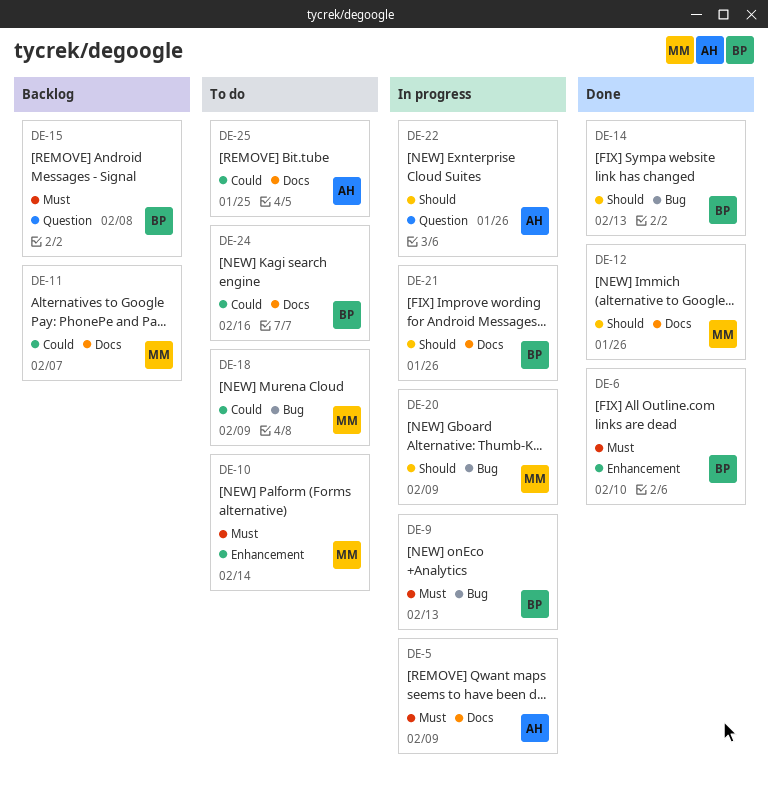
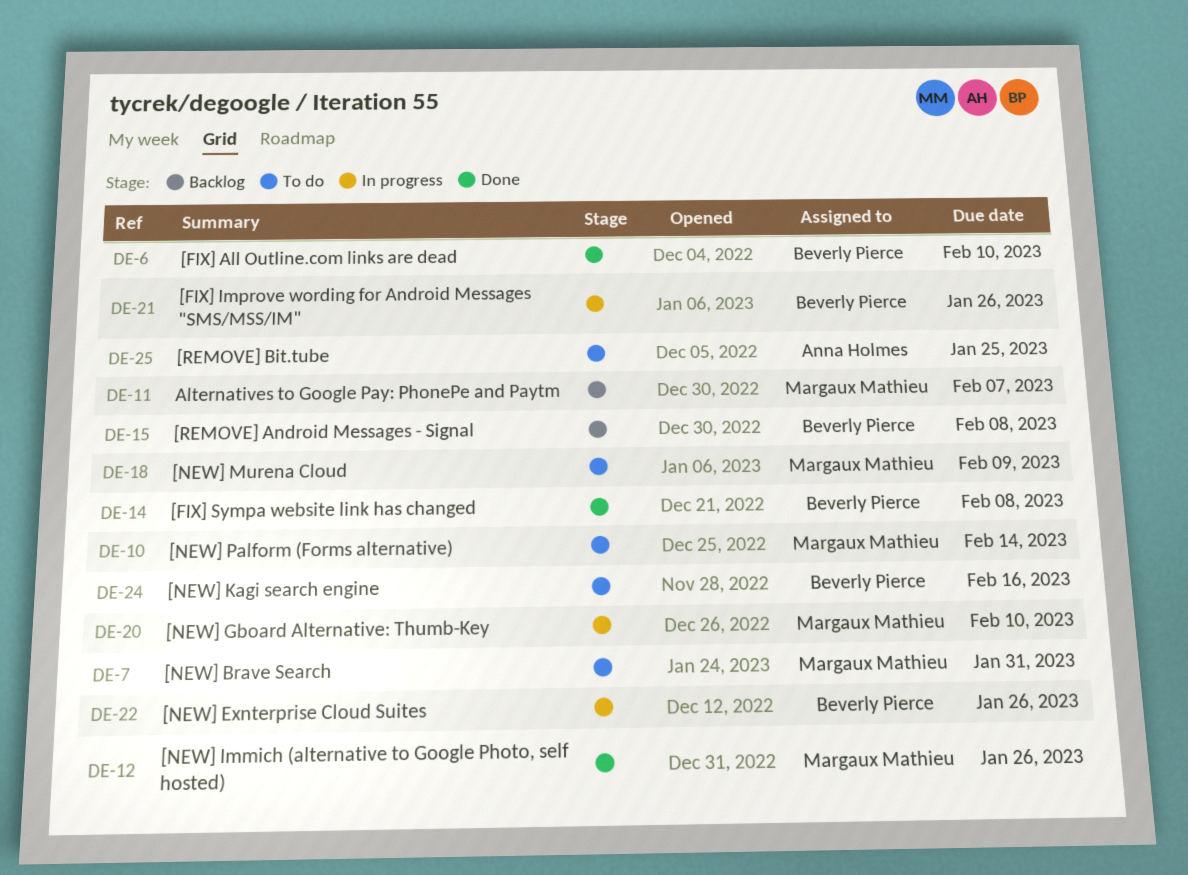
DE-5: present -> none
DE-7: none -> present
DE-9: present -> none
DE-14, due: Feb 13 -> Feb 8
DE-20, due: Feb 9 -> Feb 10
DE-22, owner: Anna Holmes -> Beverly Pierce

